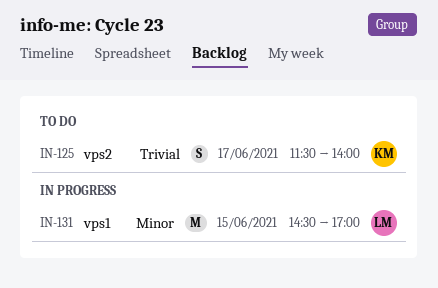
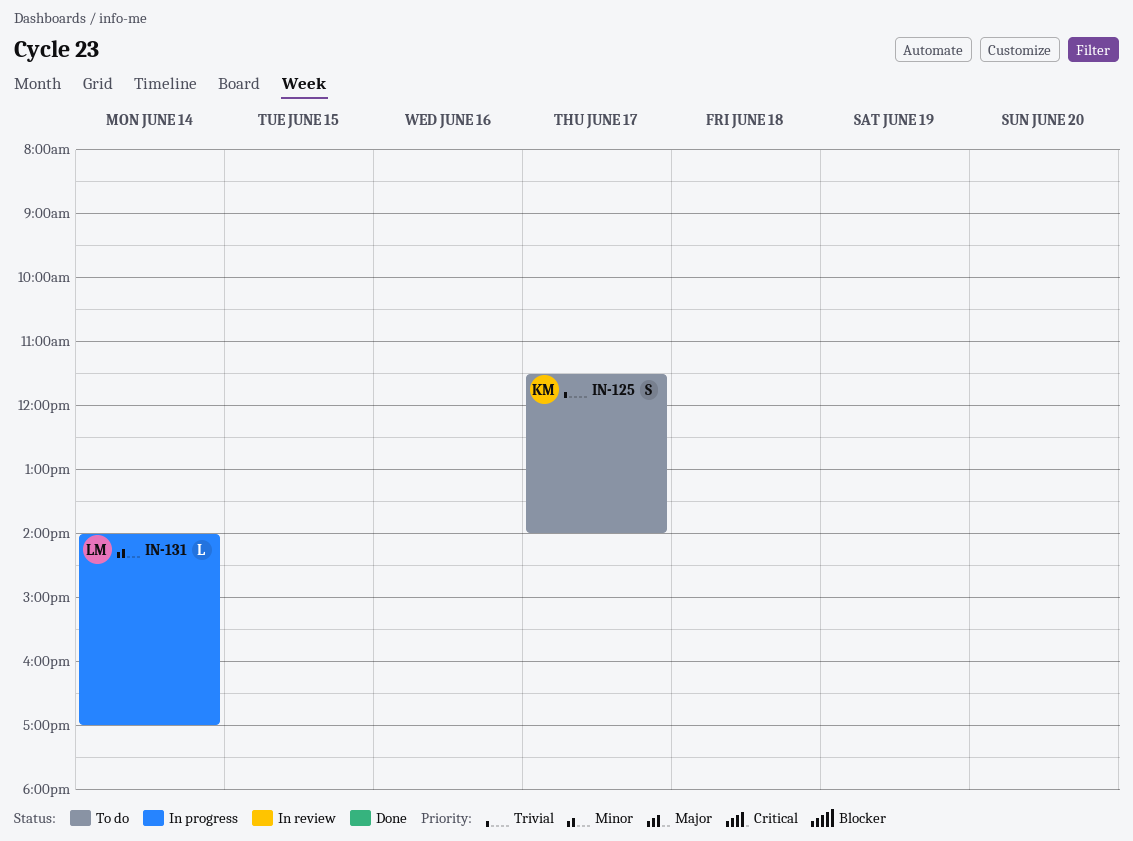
IN-131, estimate: M -> L
IN-131, day: Jun 15 -> Jun 14
IN-131, begins: 14:30 -> 14:00

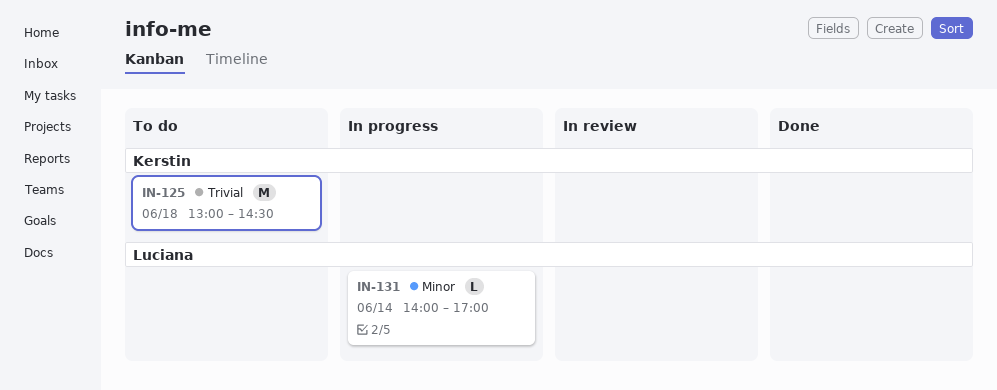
IN-125, estimate: S -> M
IN-125, day: Jun 17 -> Jun 18
IN-125, begins: 11:30 -> 13:00
IN-125, ends: 14:00 -> 14:30

